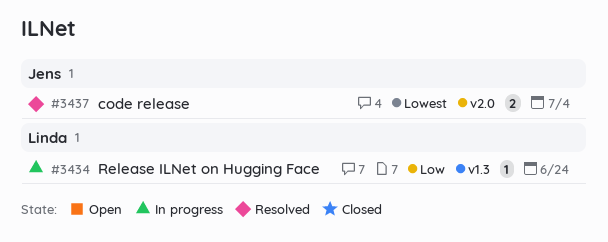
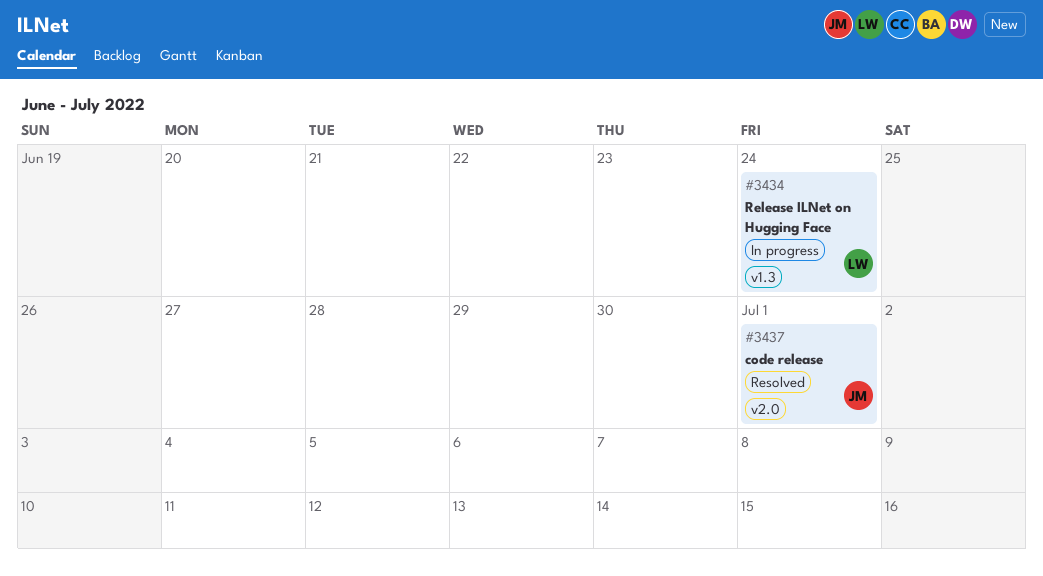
#3437, due: Jul 4 -> Jul 1

